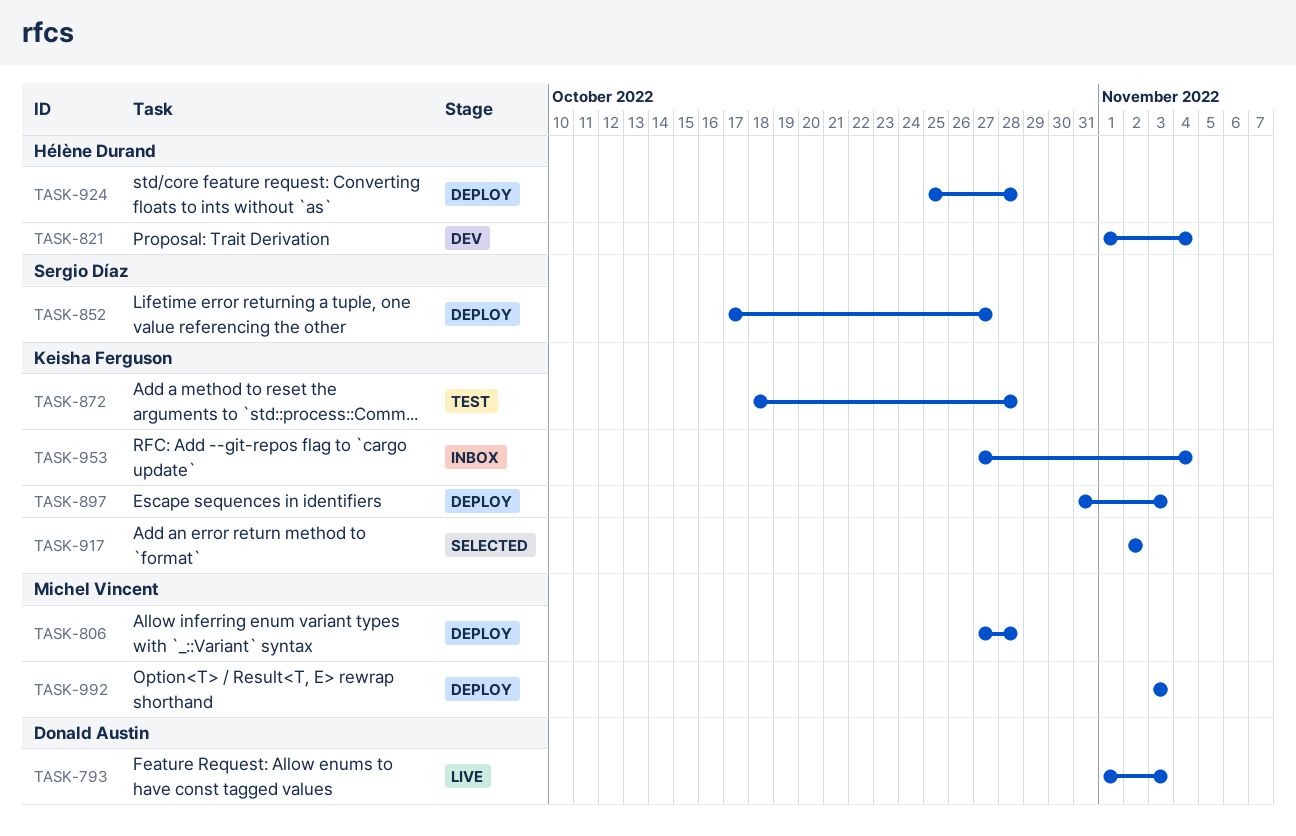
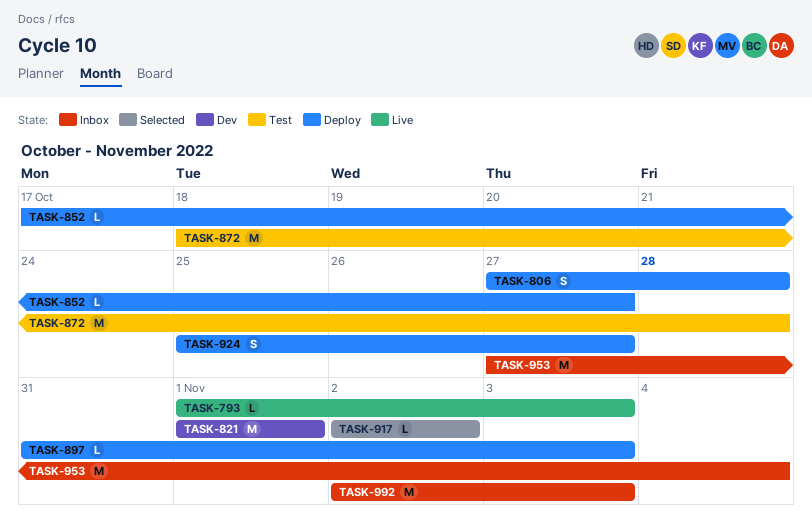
TASK-821, due: Nov 4 -> Nov 1
TASK-924, due: Oct 28 -> Oct 27
TASK-992, status: Deploy -> Inbox
TASK-992, start: Nov 3 -> Nov 2

